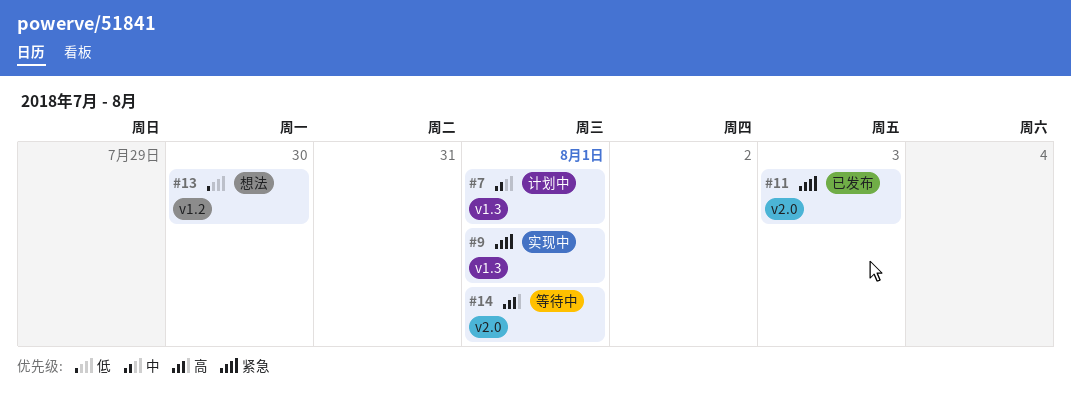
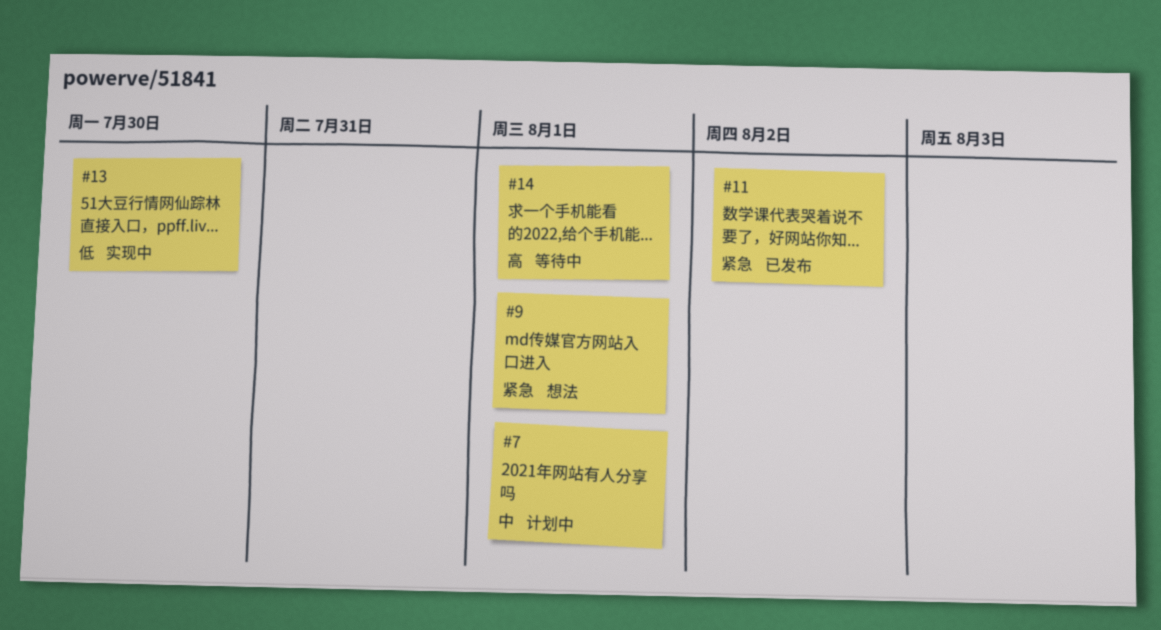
#9, status: 实现中 -> 想法
#11, due: Aug 3 -> Aug 2
#13, status: 想法 -> 实现中

